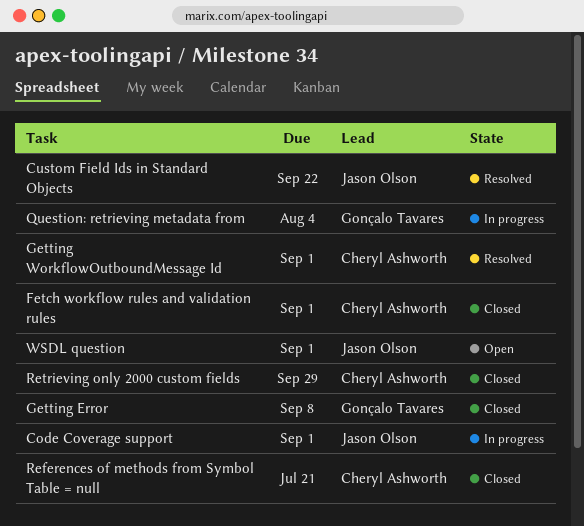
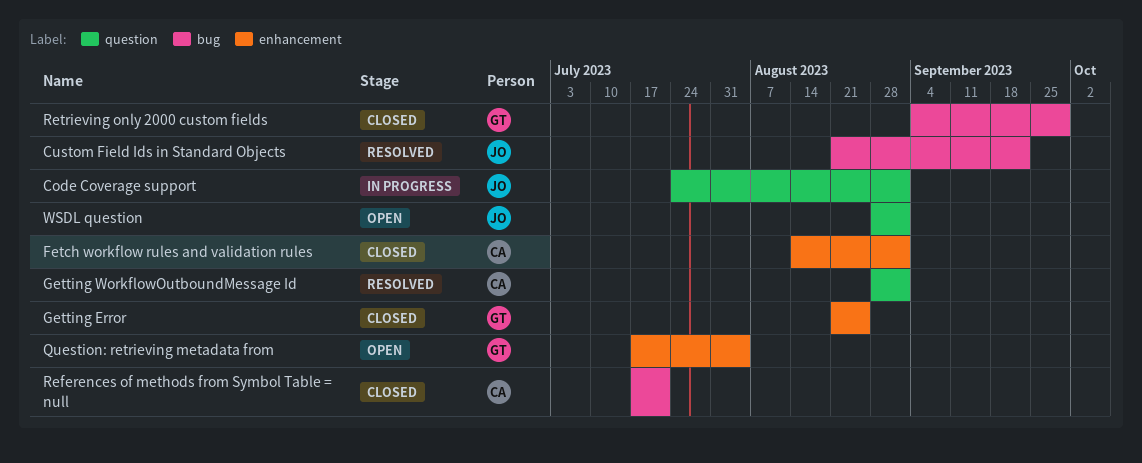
Getting Error, due: Sep 8 -> Aug 25
Question: retrieving metadata from, status: In progress -> Open
Retrieving only 2000 custom fields, owner: Cheryl Ashworth -> Gonçalo Tavares

